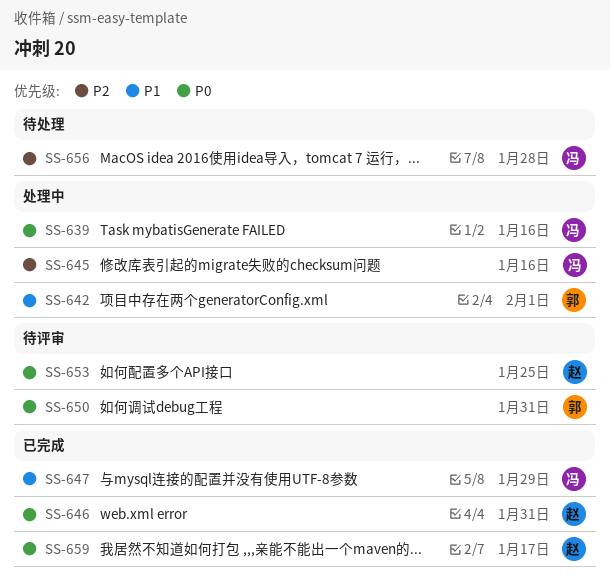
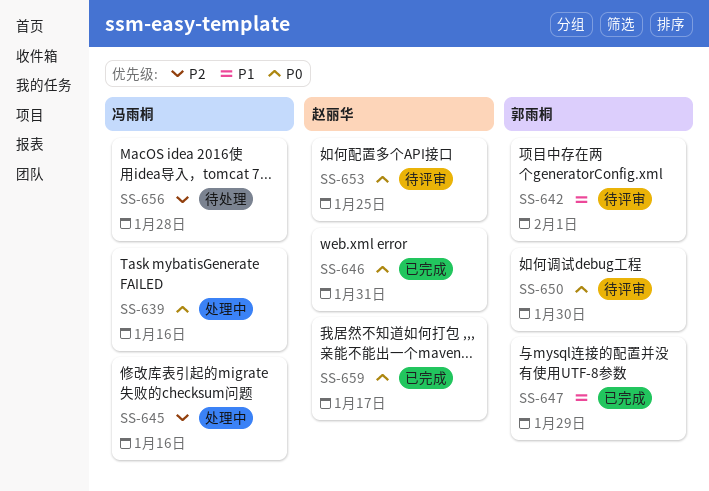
SS-642, status: 处理中 -> 待评审
SS-647, owner: 冯雨桐 -> 郭雨桐
SS-650, due: Jan 31 -> Jan 30

